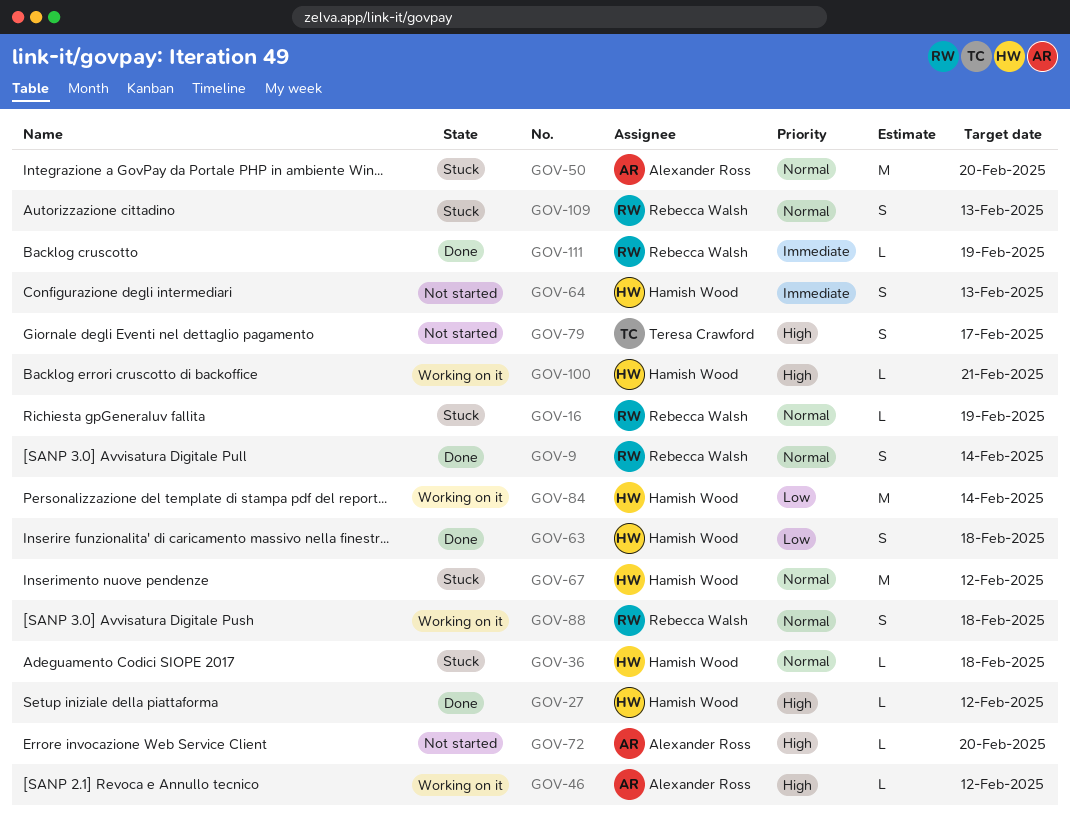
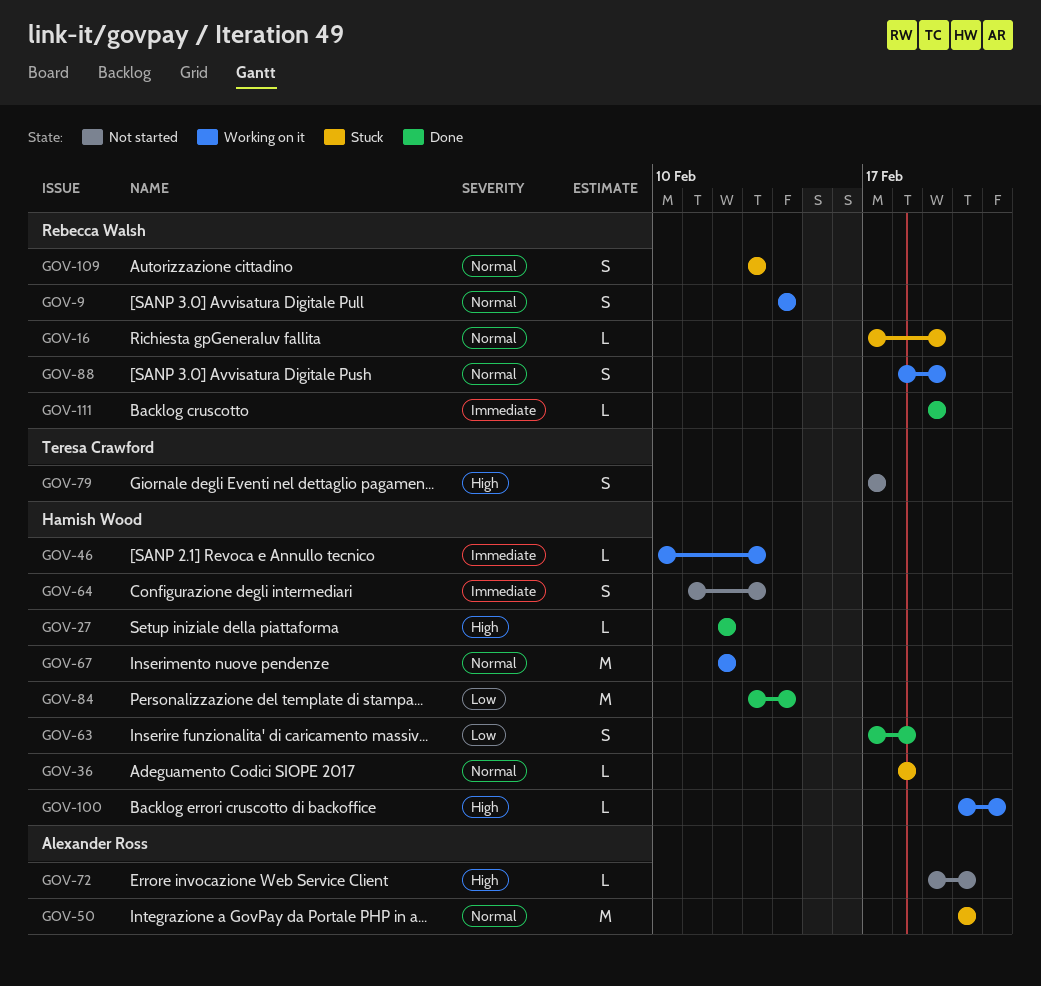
GOV-9, status: Done -> Working on it
GOV-46, owner: Alexander Ross -> Hamish Wood
GOV-46, priority: High -> Immediate
GOV-46, due: Feb 12 -> Feb 13
GOV-67, status: Stuck -> Working on it
GOV-84, status: Working on it -> Done
GOV-88, due: Feb 18 -> Feb 19

